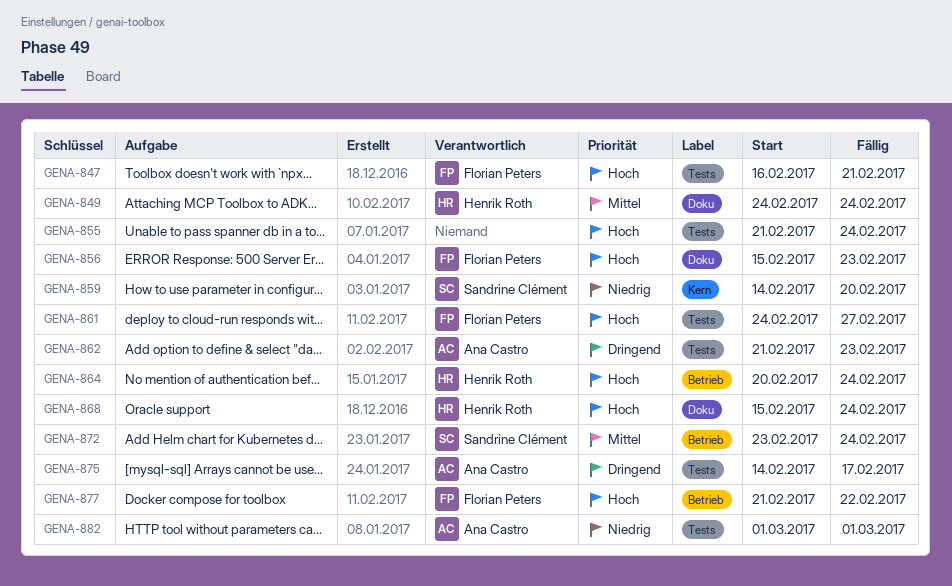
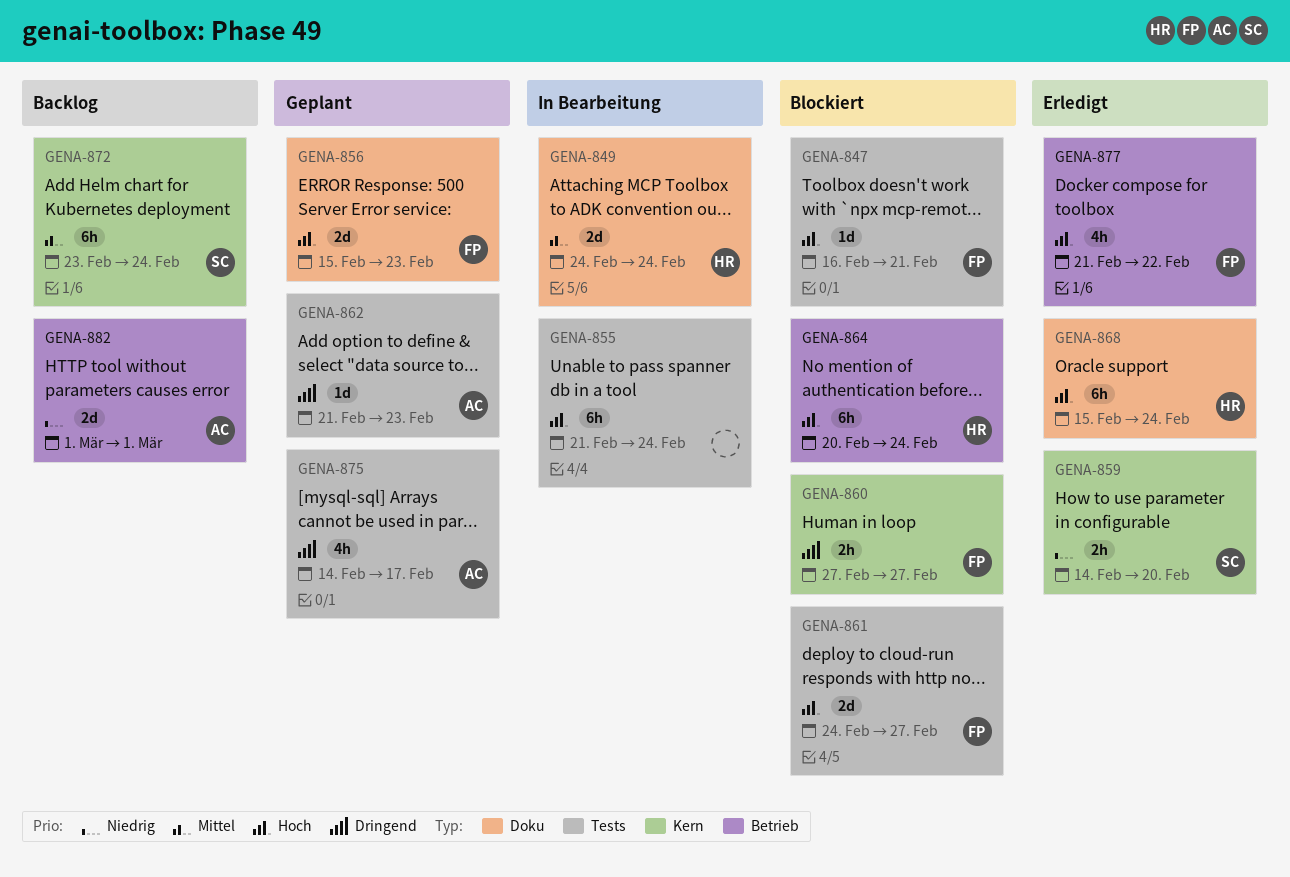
GENA-860: none -> present
GENA-872, label: Betrieb -> Kern
GENA-882, label: Tests -> Betrieb

